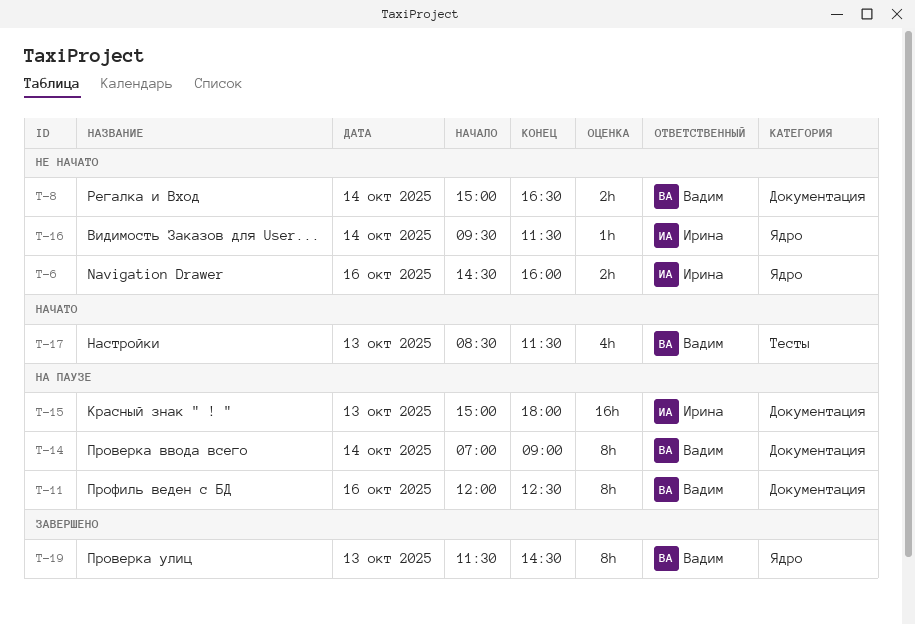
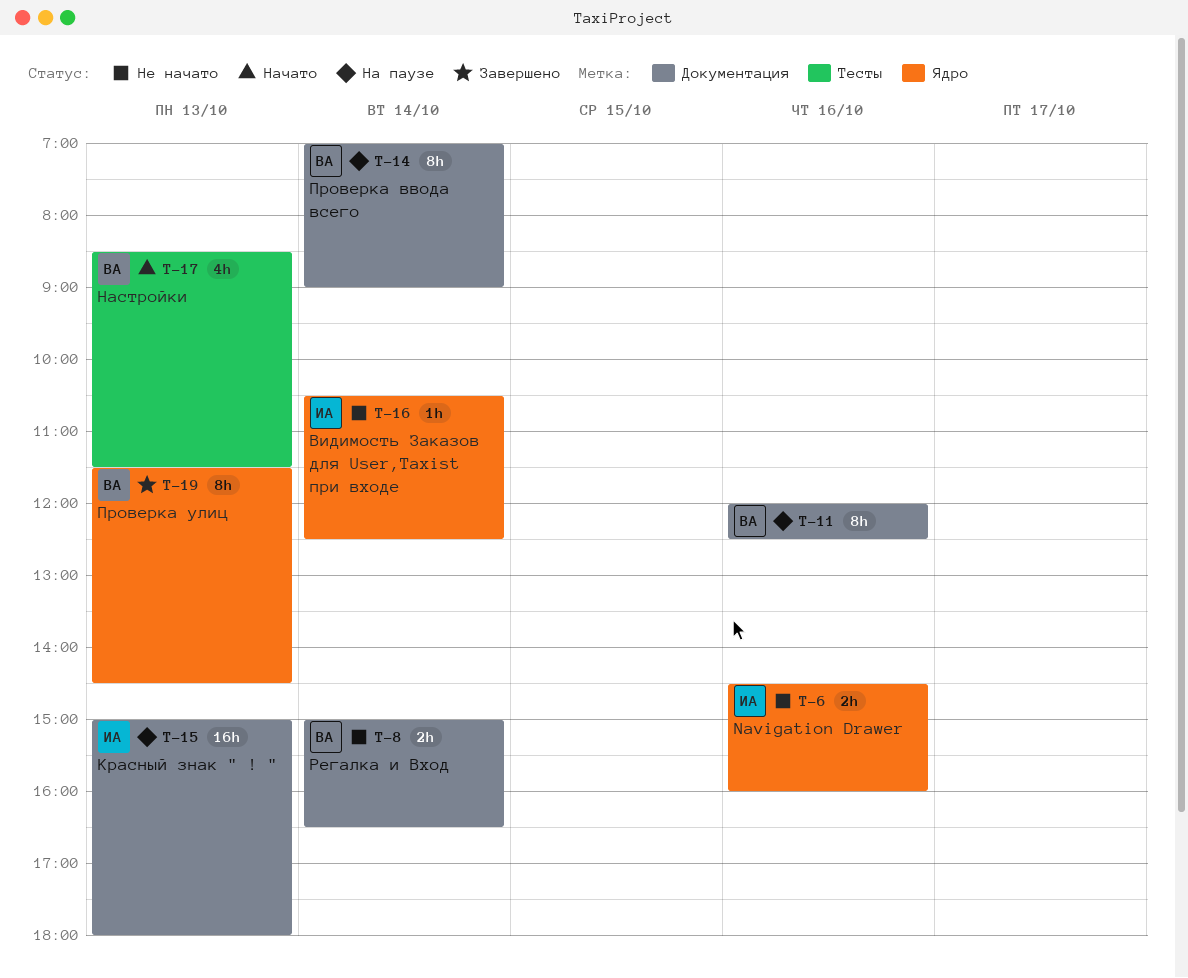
T-16, begins: 09:30 -> 10:30
T-16, ends: 11:30 -> 12:30

